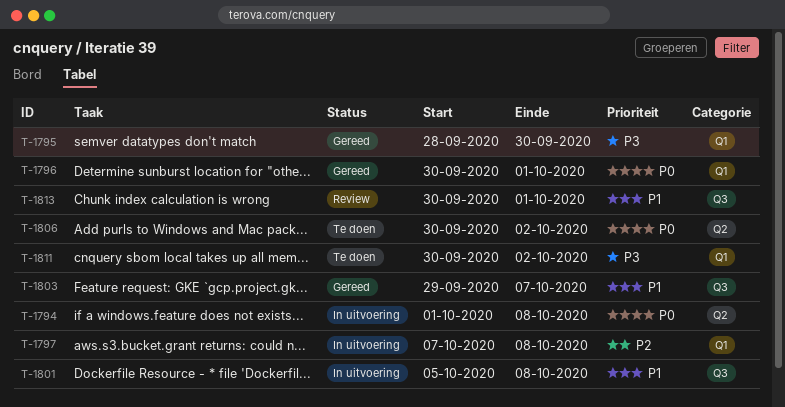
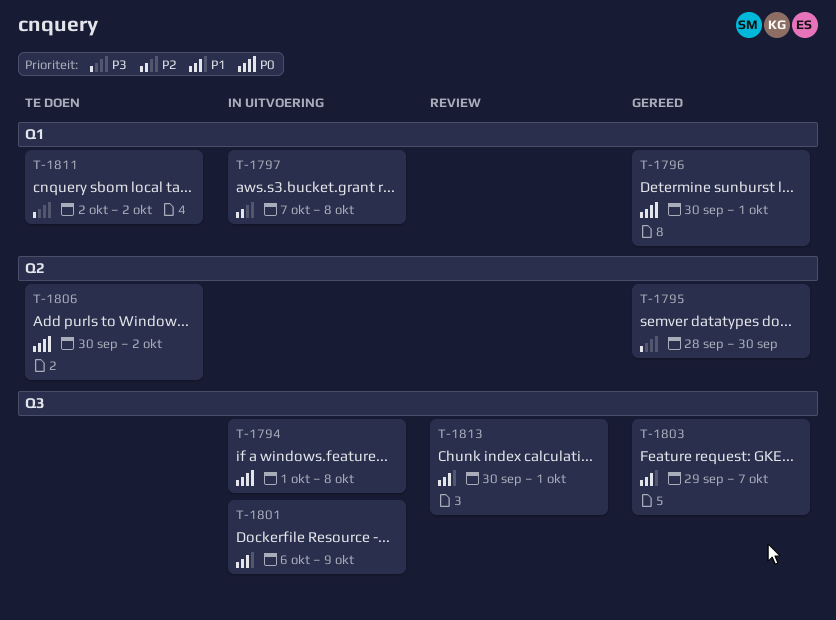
T-1794, label: Q2 -> Q3
T-1795, label: Q1 -> Q2
T-1801, start: Oct 5 -> Oct 6
T-1801, due: Oct 8 -> Oct 9
T-1811, start: Sep 30 -> Oct 2

